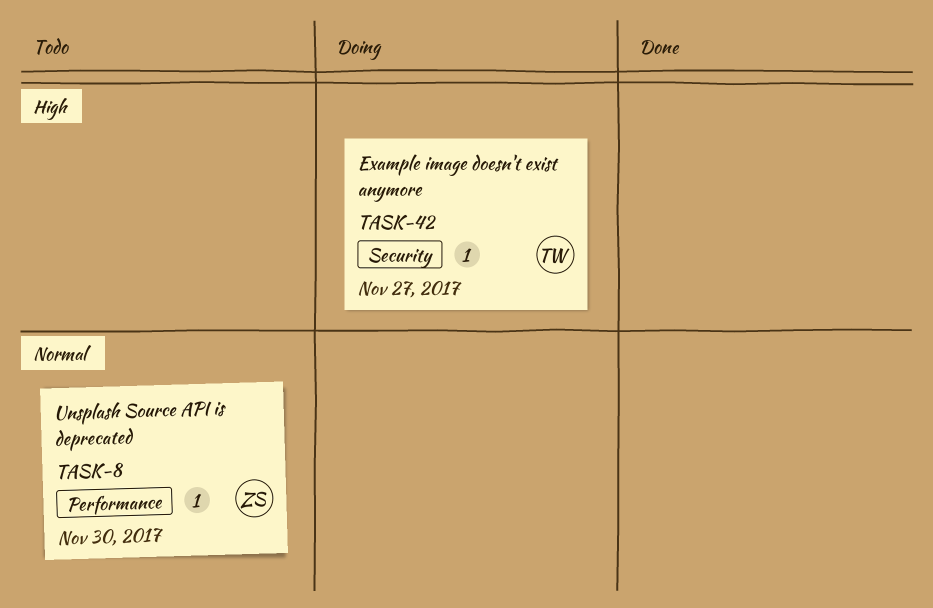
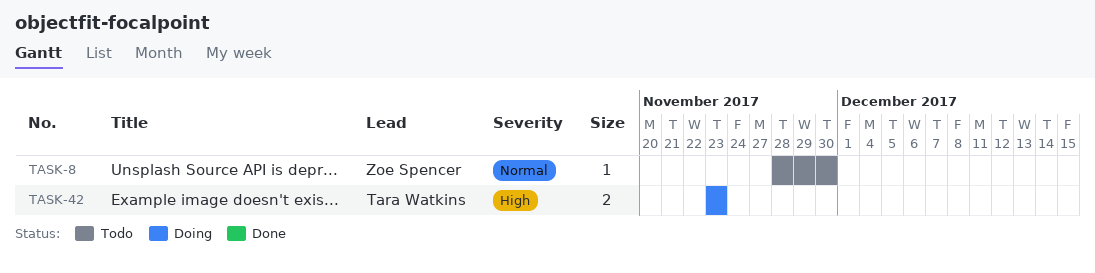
TASK-42, estimate: 1 -> 2
TASK-42, due: Nov 27 -> Nov 23

